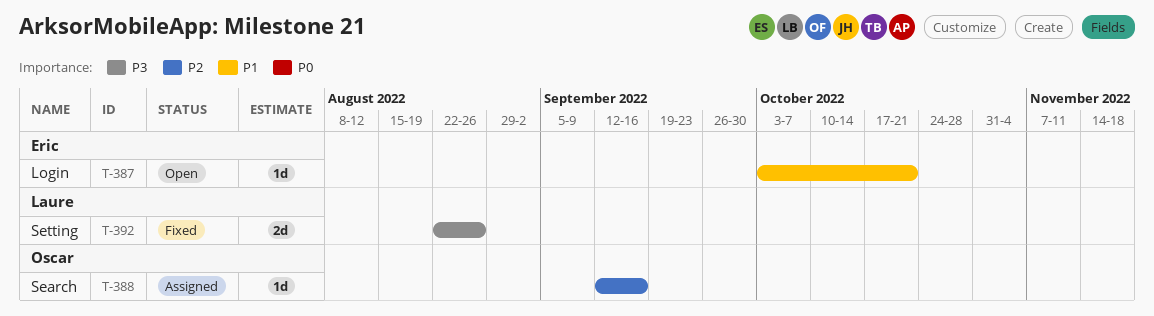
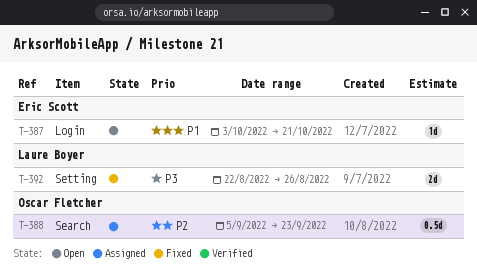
T-388, estimate: 1d -> 0.5d
T-388, start: Sep 12 -> Sep 5
T-388, due: Sep 16 -> Sep 23

